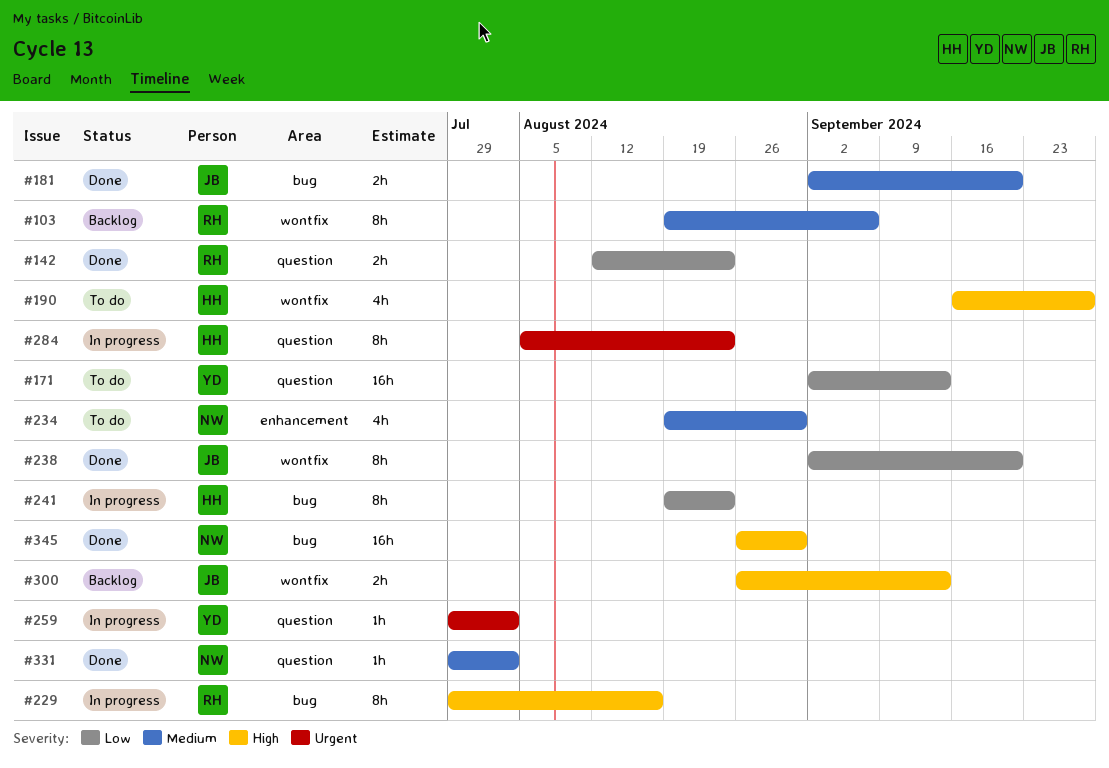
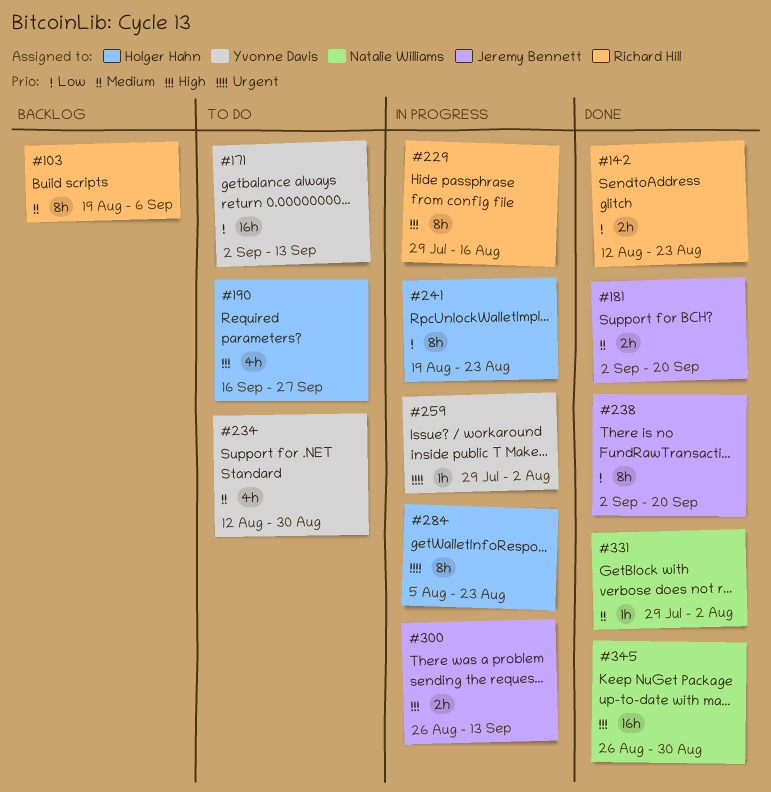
#234, owner: Natalie Williams -> Yvonne Davis
#234, start: Aug 19 -> Aug 12
#300, status: Backlog -> In progress

